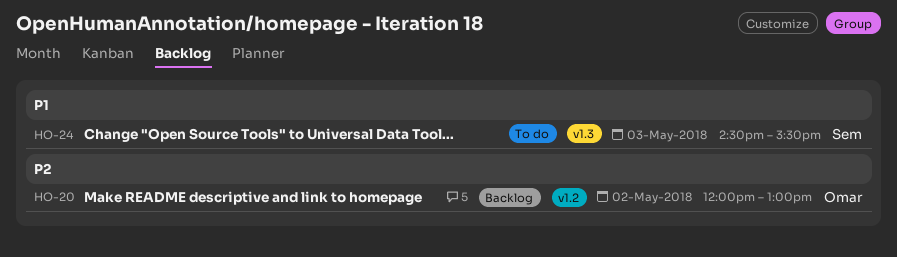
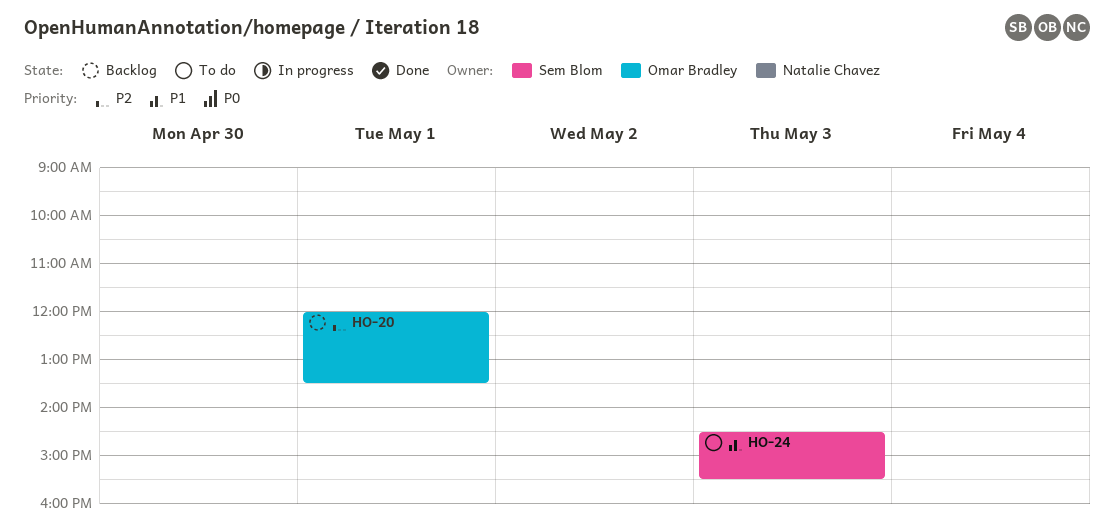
HO-20, day: May 2 -> May 1
HO-20, ends: 13:00 -> 13:30

